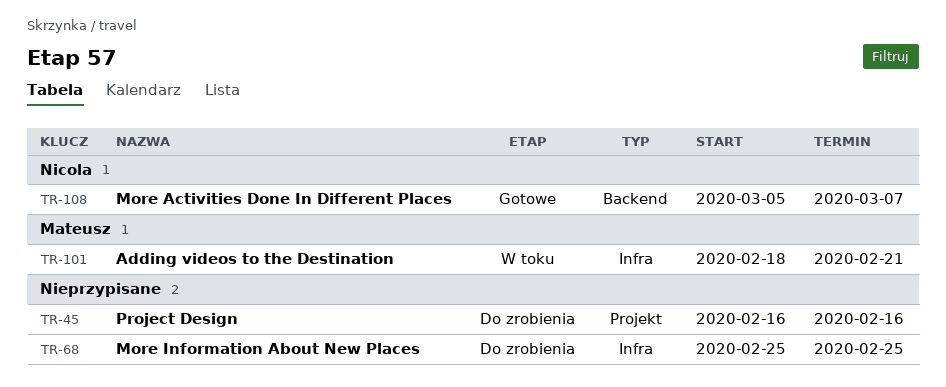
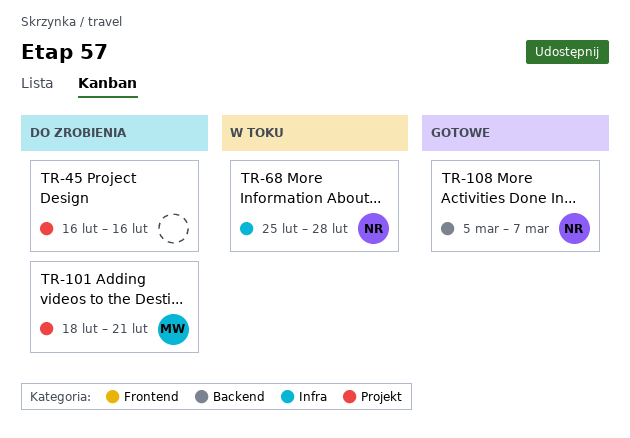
TR-68, status: Do zrobienia -> W toku
TR-68, owner: none -> Nicola
TR-68, due: Feb 25 -> Feb 28
TR-101, status: W toku -> Do zrobienia
TR-101, label: Infra -> Projekt

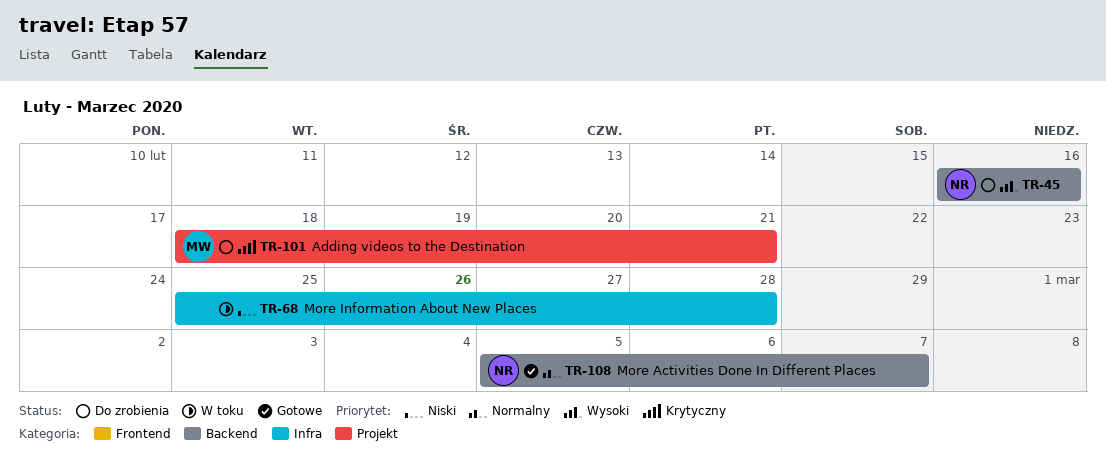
TR-45, owner: none -> NR
TR-45, label: Projekt -> Backend
TR-68, owner: NR -> none

